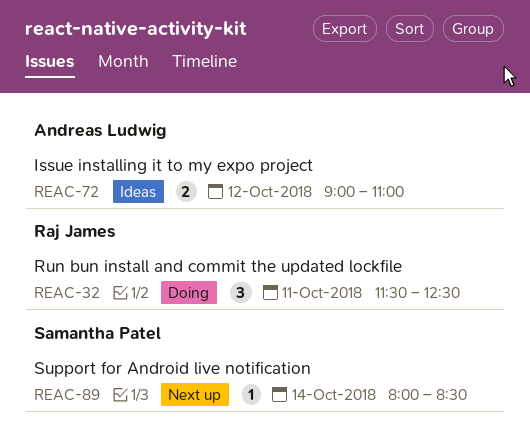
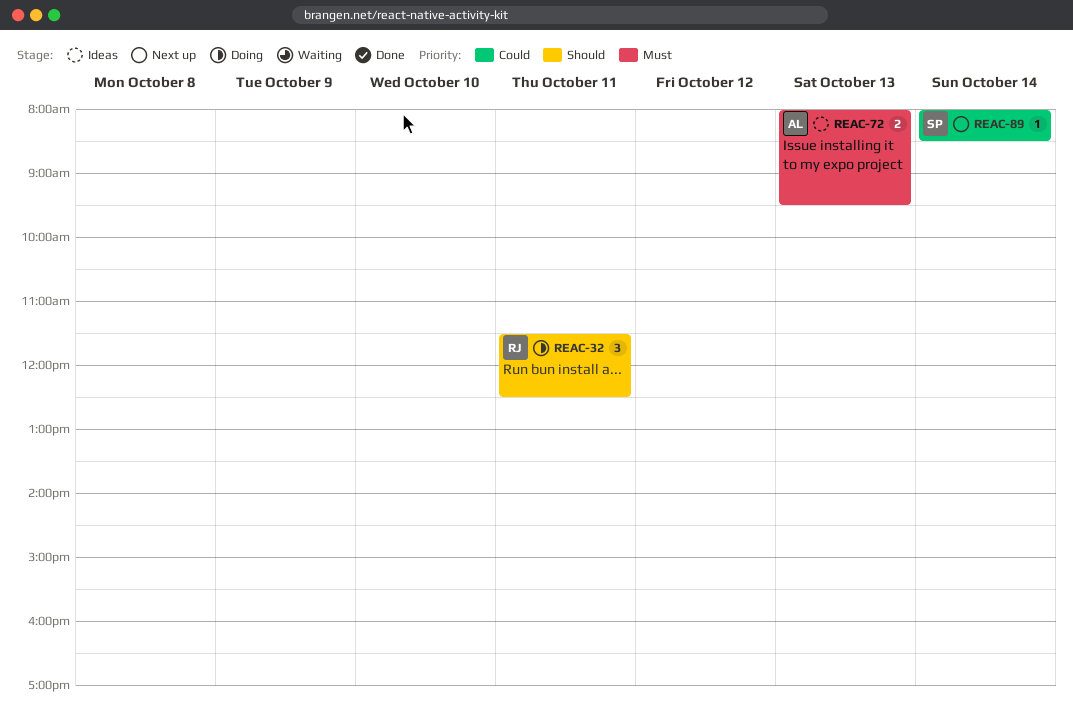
REAC-72, day: Oct 12 -> Oct 13
REAC-72, begins: 09:00 -> 08:00
REAC-72, ends: 11:00 -> 09:30

